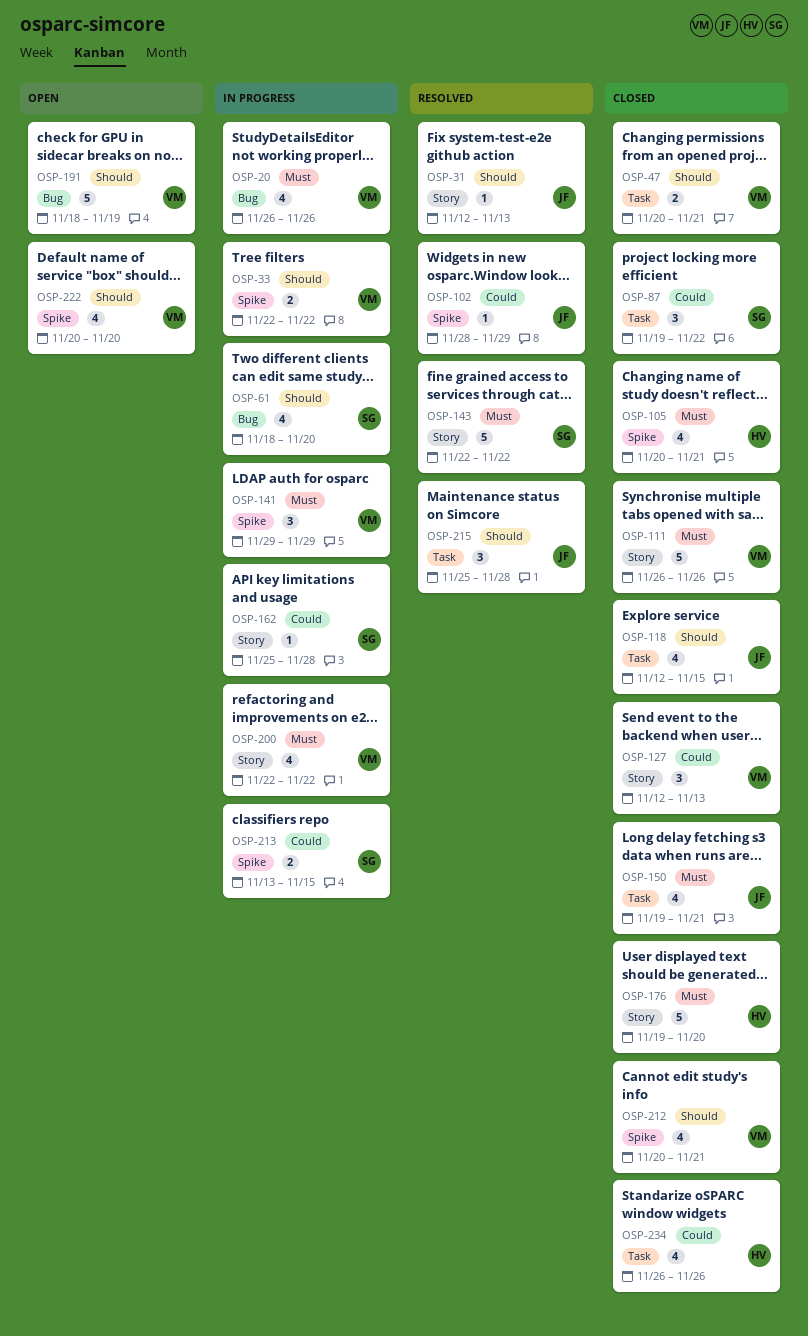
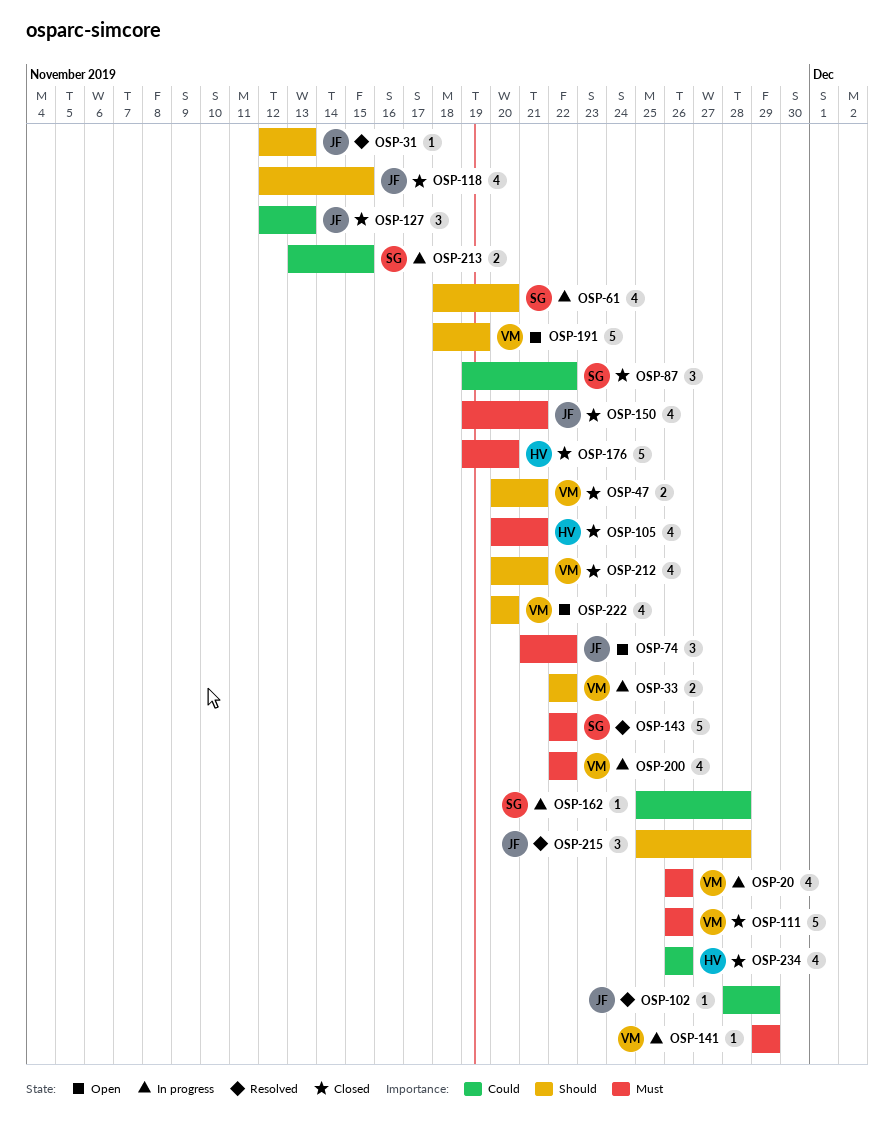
OSP-74: none -> present
OSP-127, owner: VM -> JF
OSP-141, estimate: 3 -> 1

